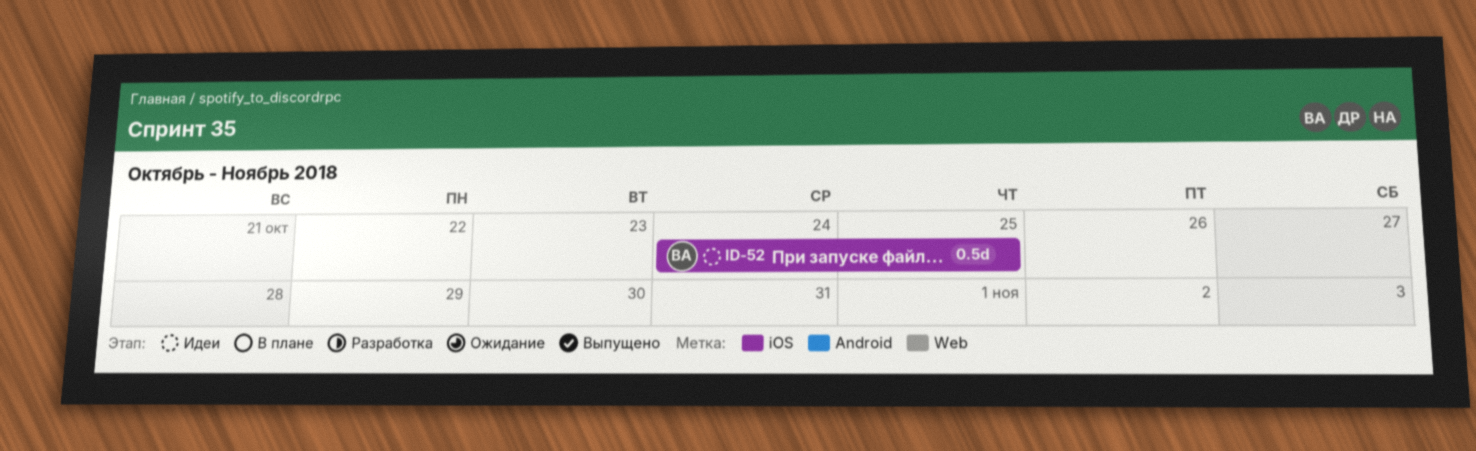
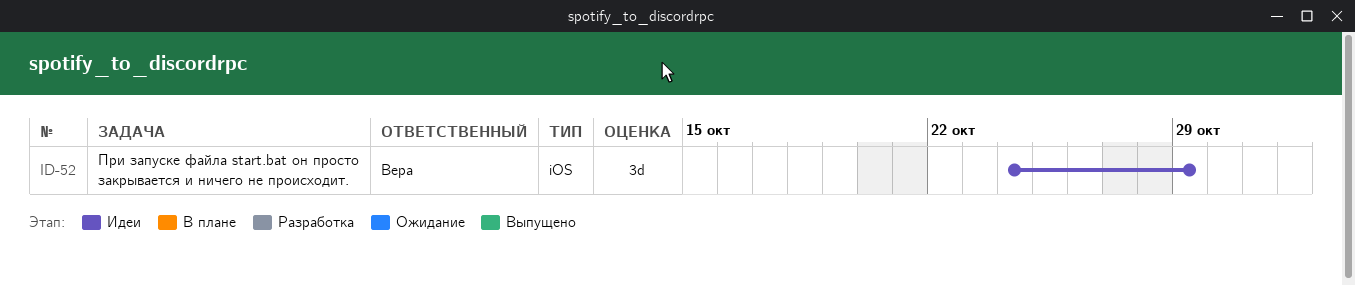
ID-52, estimate: 0.5d -> 3d
ID-52, due: Oct 25 -> Oct 29

